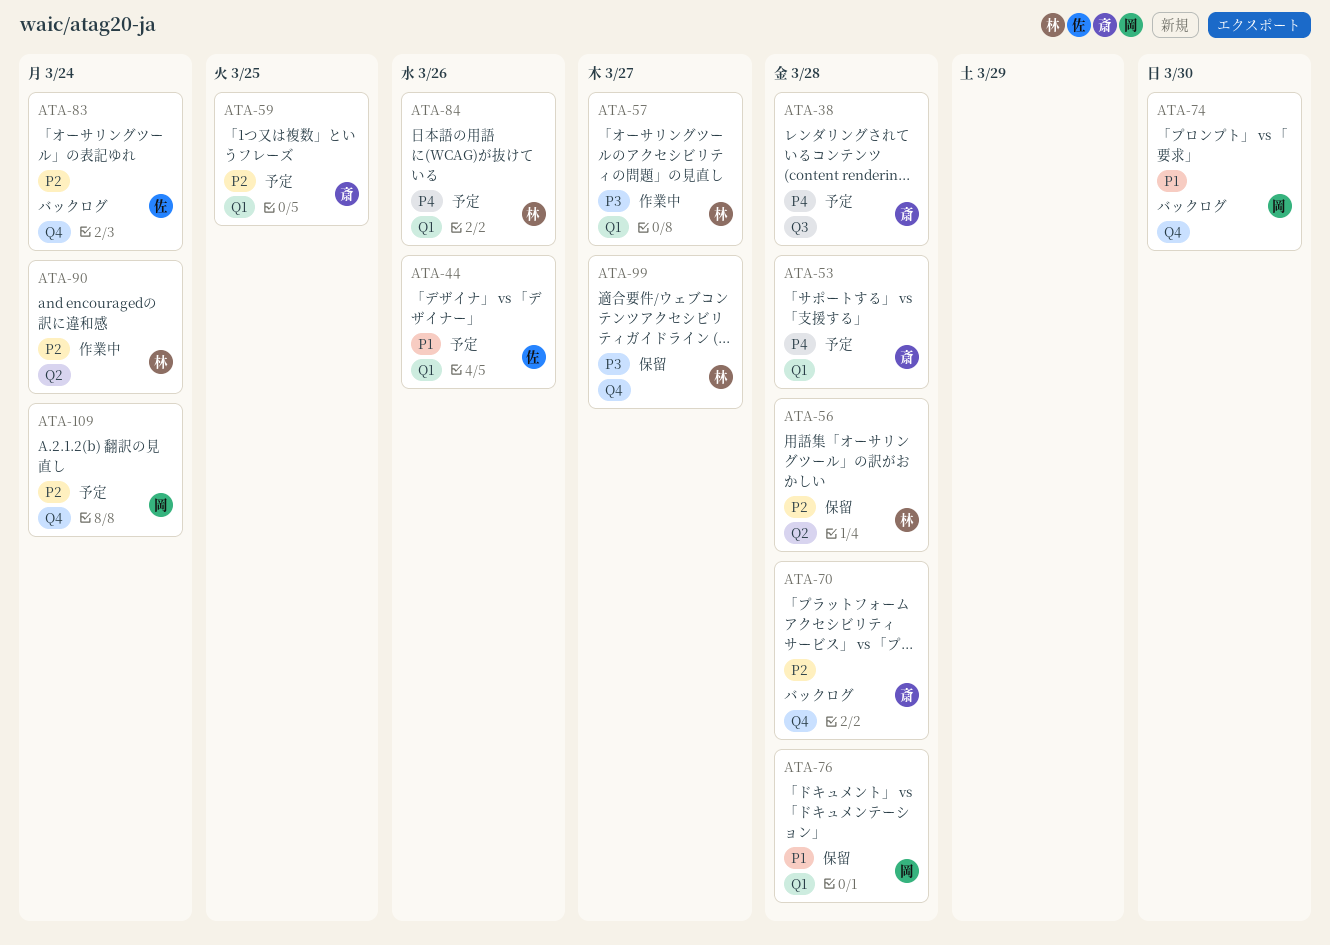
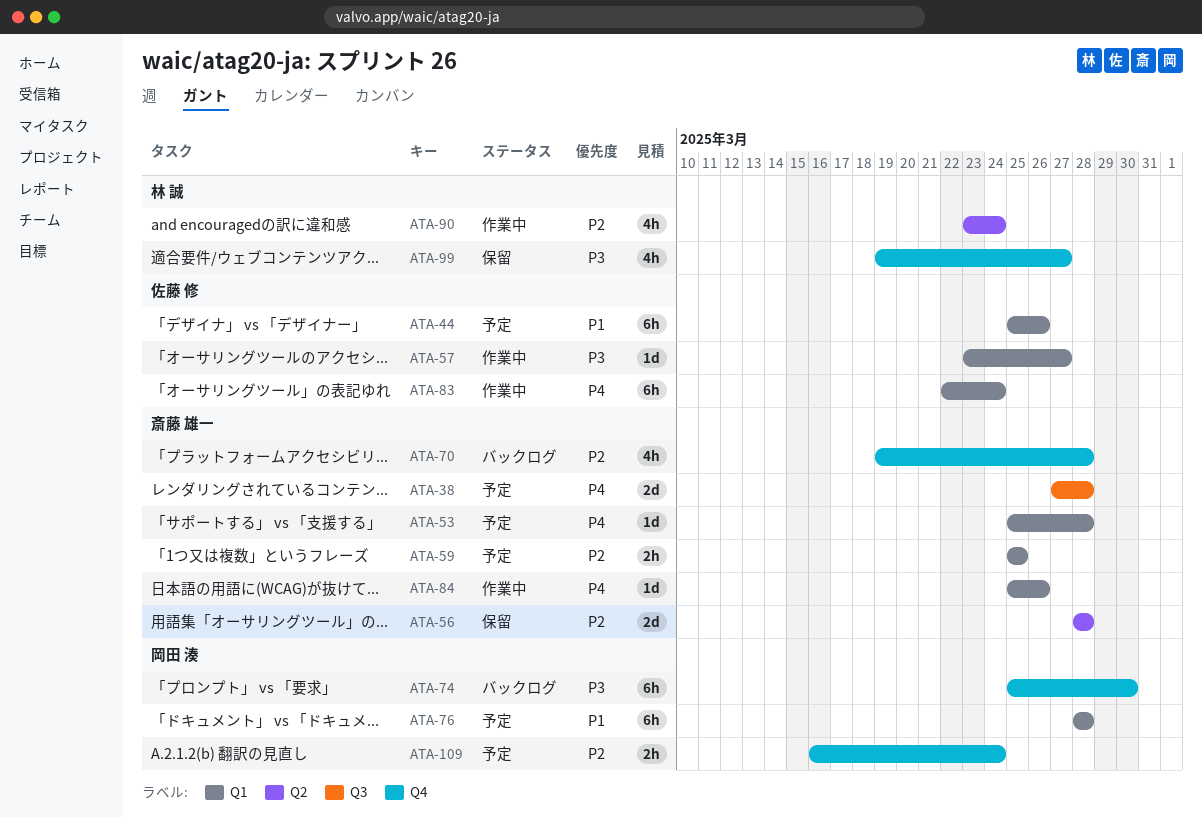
ATA-56, owner: 林 誠 -> 斎藤 雄一
ATA-57, owner: 林 誠 -> 佐藤 修
ATA-74, priority: P1 -> P3
ATA-76, status: 保留 -> 予定
ATA-83, status: バックログ -> 作業中
ATA-83, priority: P2 -> P4
ATA-83, label: Q4 -> Q1
ATA-84, status: 予定 -> 作業中
ATA-84, owner: 林 誠 -> 斎藤 雄一

